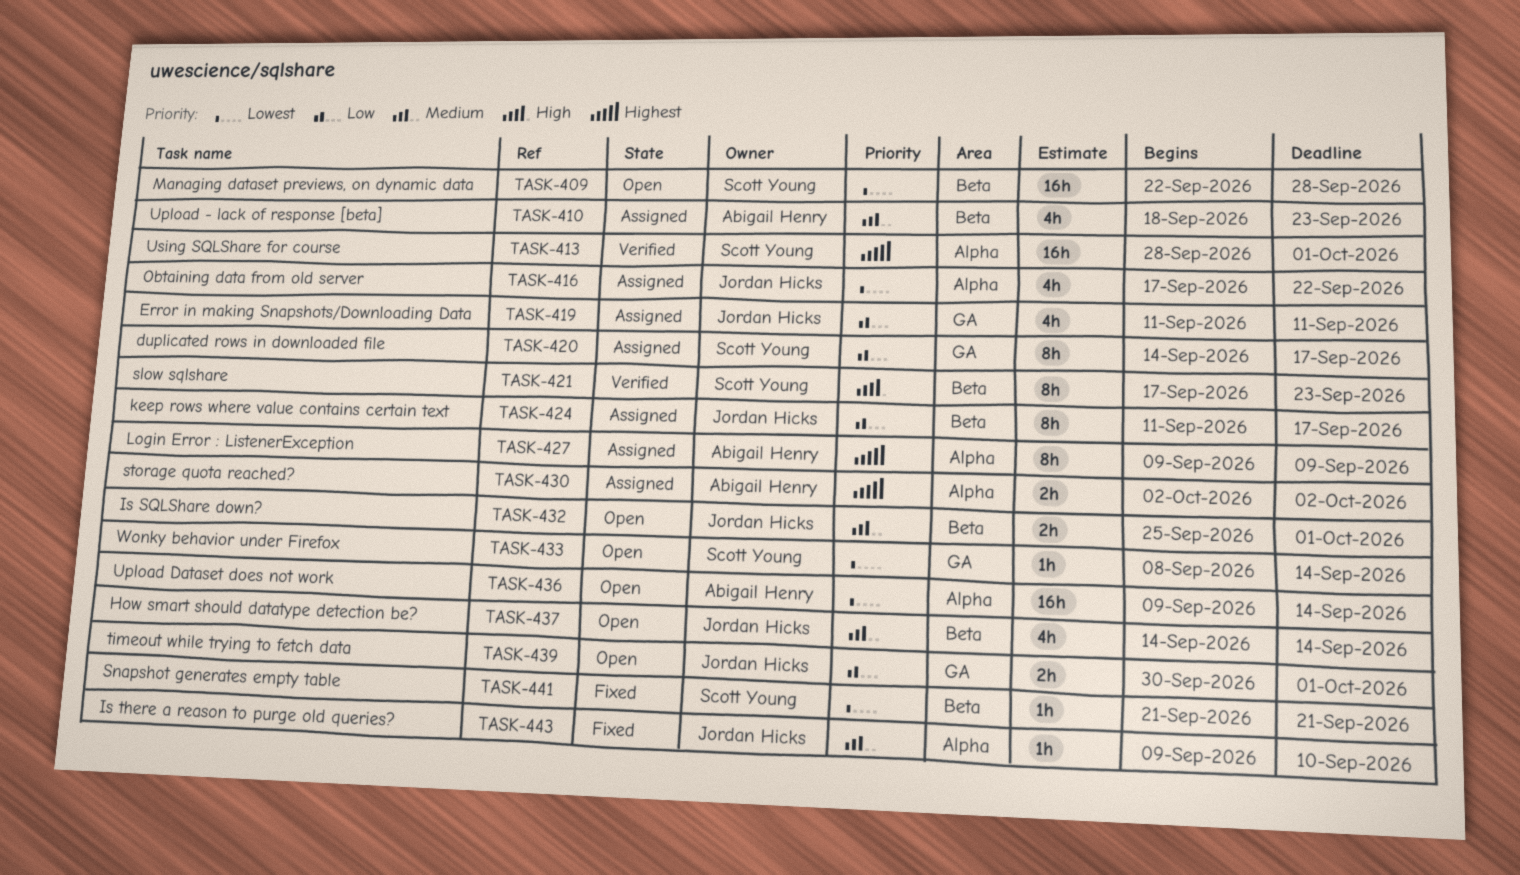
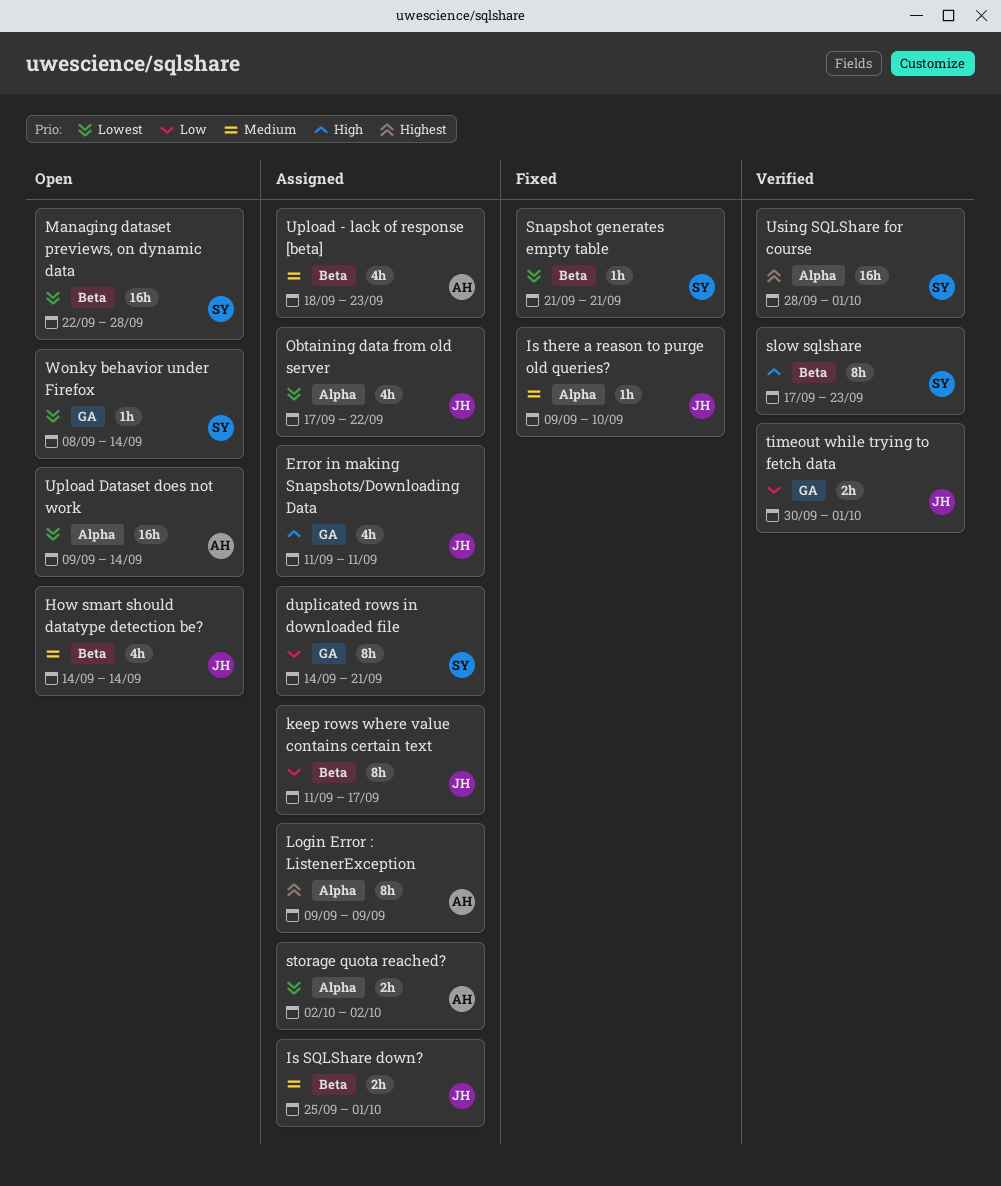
duplicated rows in downloaded file, due: Sep 17 -> Sep 21
Error in making Snapshots/Downloading Data, priority: Low -> High
Is SQLShare down?, status: Open -> Assigned
storage quota reached?, priority: Highest -> Lowest
timeout while trying to fetch data, status: Open -> Verified

